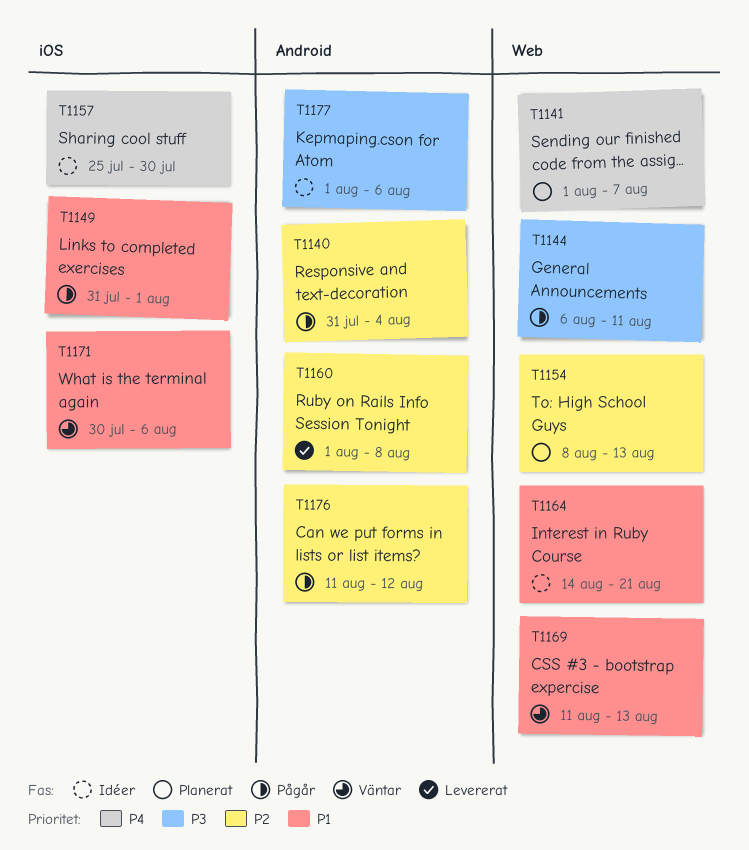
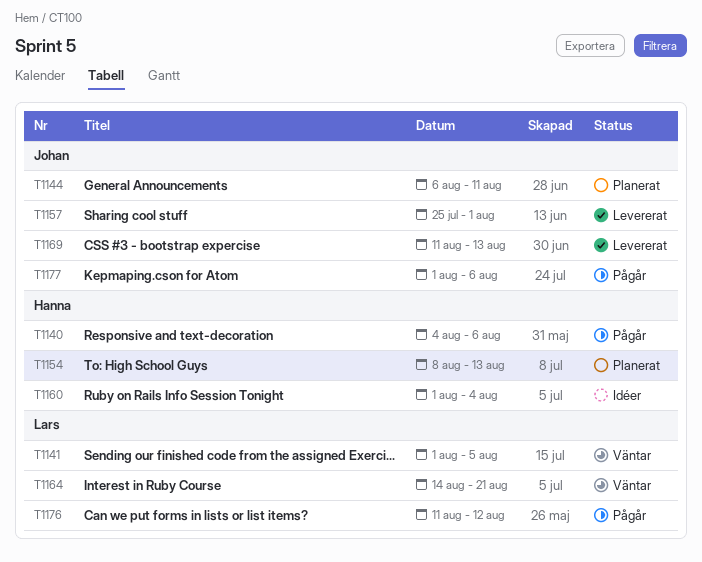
T1140, start: Jul 31 -> Aug 4
T1140, due: Aug 4 -> Aug 6
T1141, status: Planerat -> Väntar
T1141, due: Aug 7 -> Aug 5
T1144, status: Pågår -> Planerat
T1149: present -> none
T1157, status: Idéer -> Levererat
T1157, due: Jul 30 -> Aug 1
T1160, status: Levererat -> Idéer
T1160, due: Aug 8 -> Aug 4
T1164, status: Idéer -> Väntar
T1169, status: Väntar -> Levererat
T1171: present -> none
T1177, status: Idéer -> Pågår

